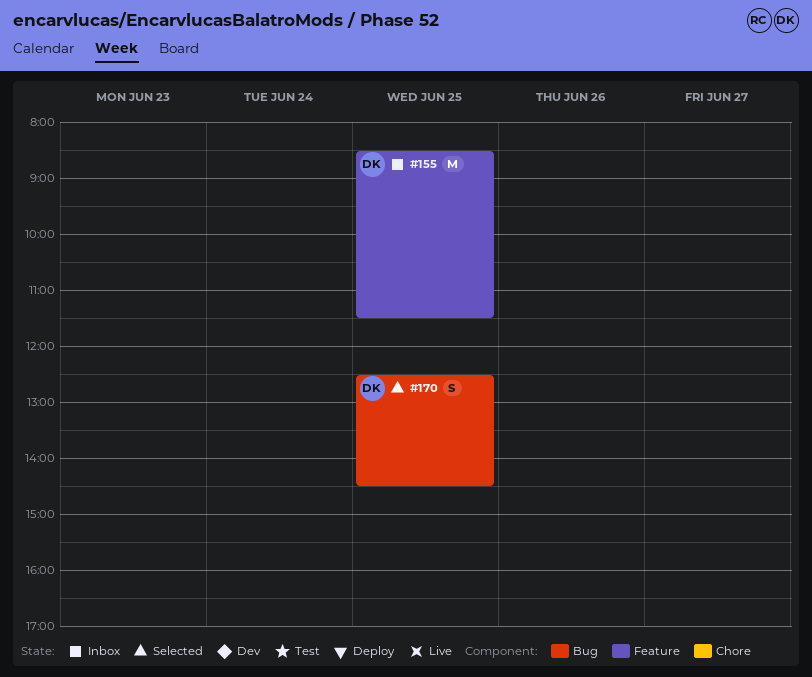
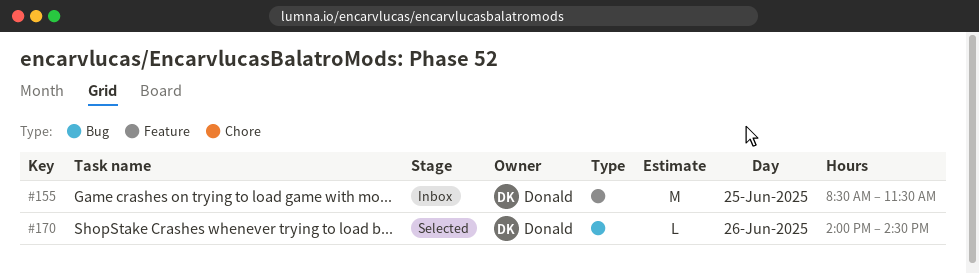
#170, estimate: S -> L
#170, day: Jun 25 -> Jun 26
#170, begins: 12:30 -> 14:00

